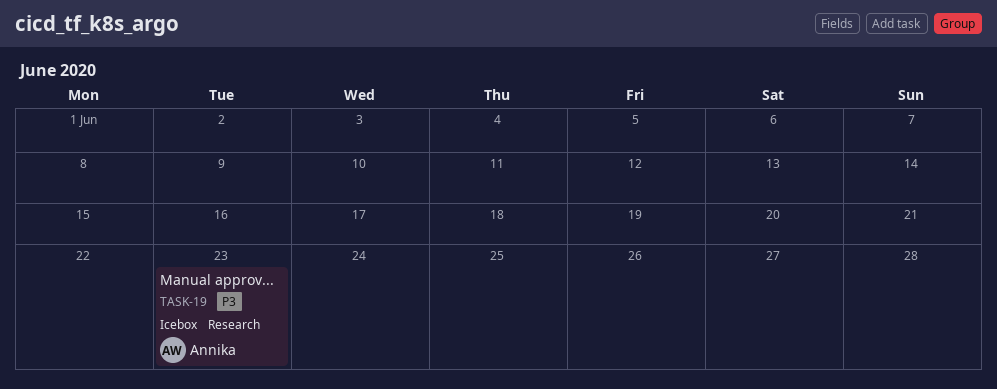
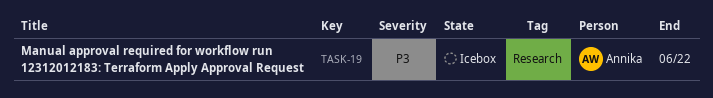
TASK-19, due: Jun 23 -> Jun 22

